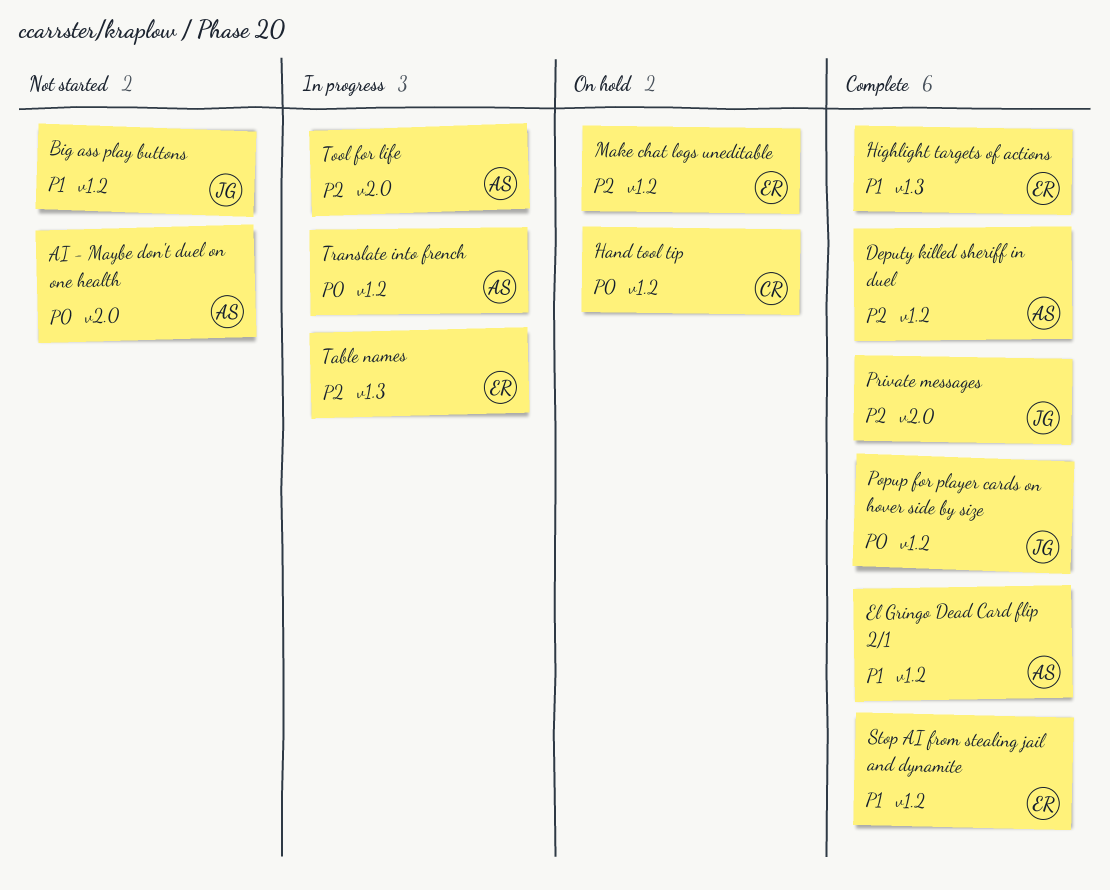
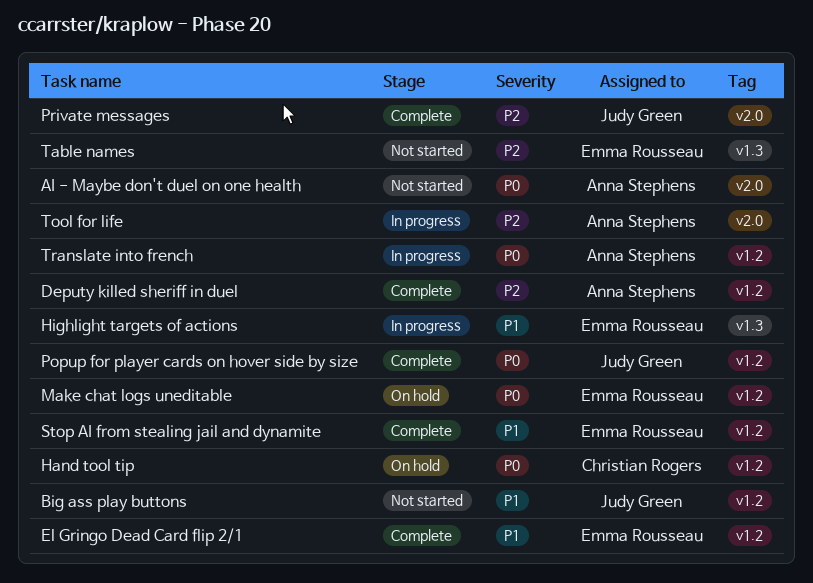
El Gringo Dead Card flip 2/1, owner: Anna Stephens -> Emma Rousseau
Highlight targets of actions, status: Complete -> In progress
Make chat logs uneditable, priority: P2 -> P0
Table names, status: In progress -> Not started

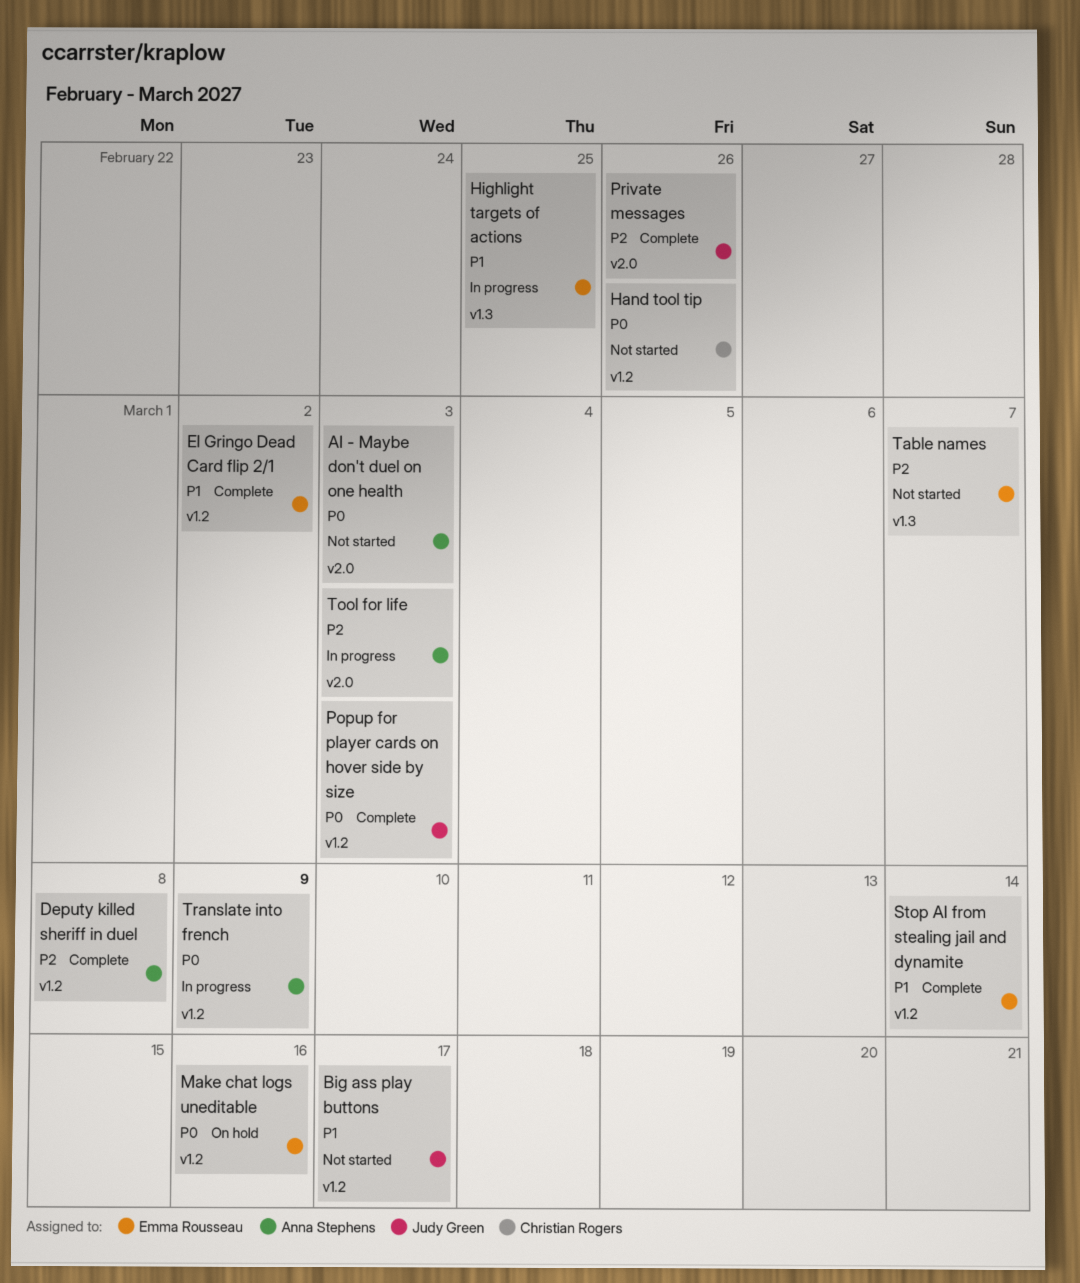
Hand tool tip, status: On hold -> Not started

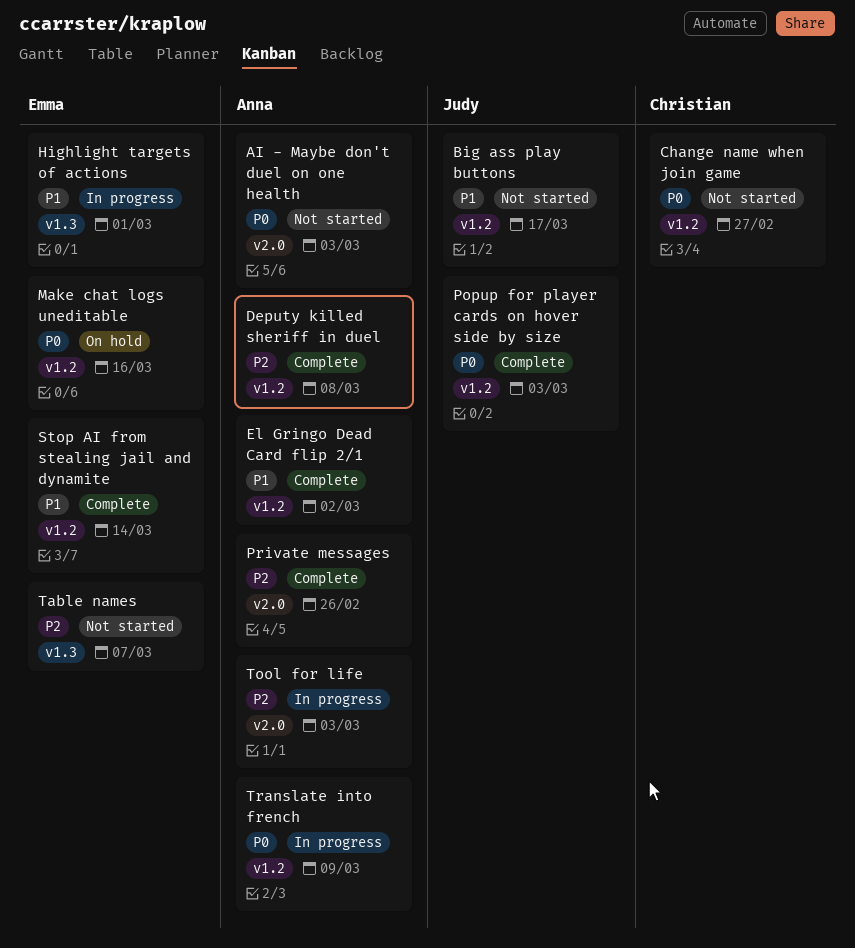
Change name when join game: none -> present
El Gringo Dead Card flip 2/1, owner: Emma Rousseau -> Anna Stephens
Hand tool tip: present -> none
Highlight targets of actions, due: Feb 25 -> Mar 1
Private messages, owner: Judy Green -> Anna Stephens

